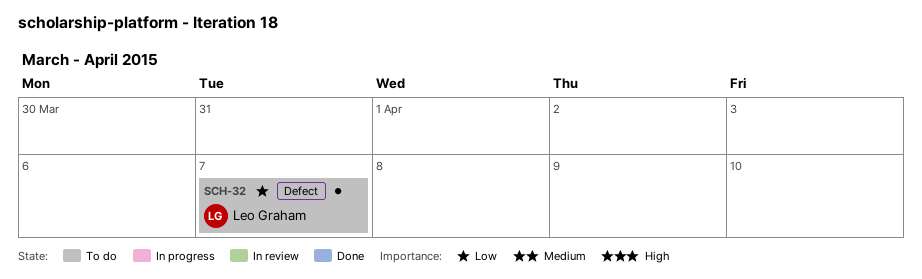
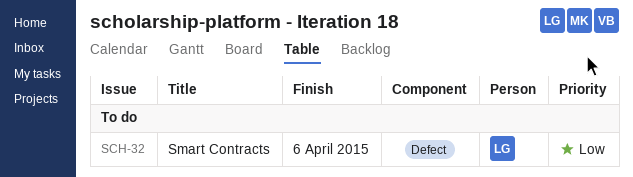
SCH-32, due: Apr 7 -> Apr 6

